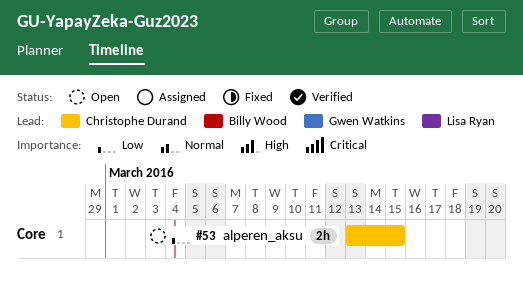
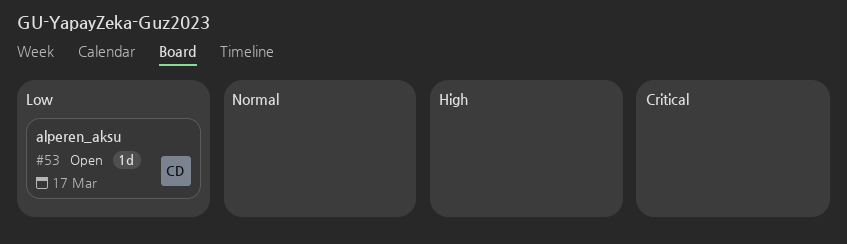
#53, estimate: 2h -> 1d
#53, due: Mar 15 -> Mar 17

